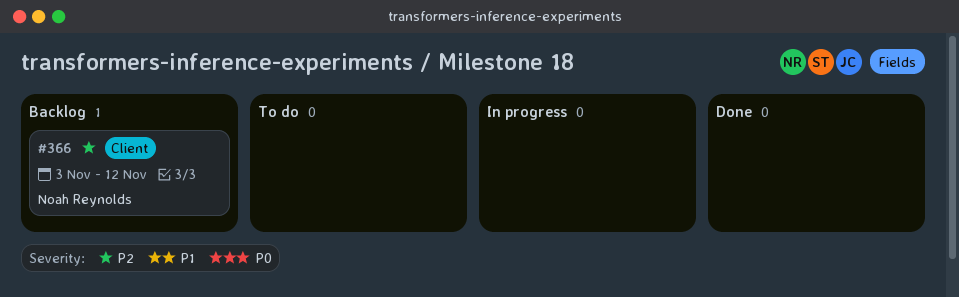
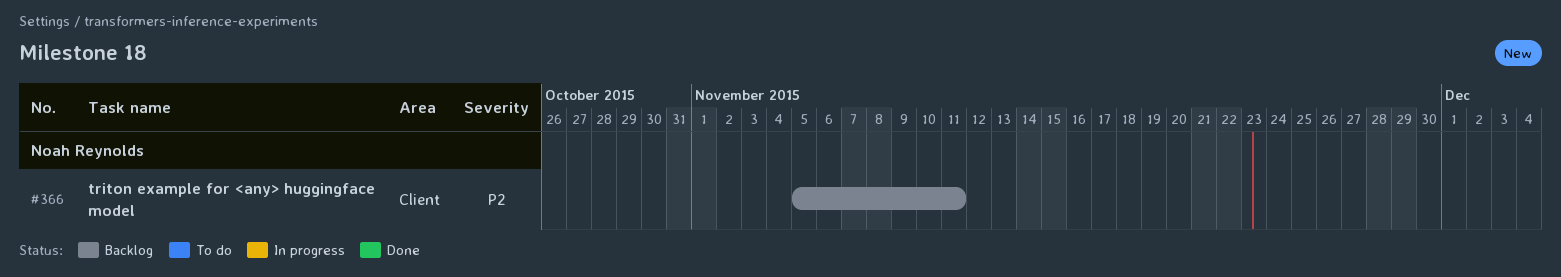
#366, start: Nov 3 -> Nov 5
#366, due: Nov 12 -> Nov 11

